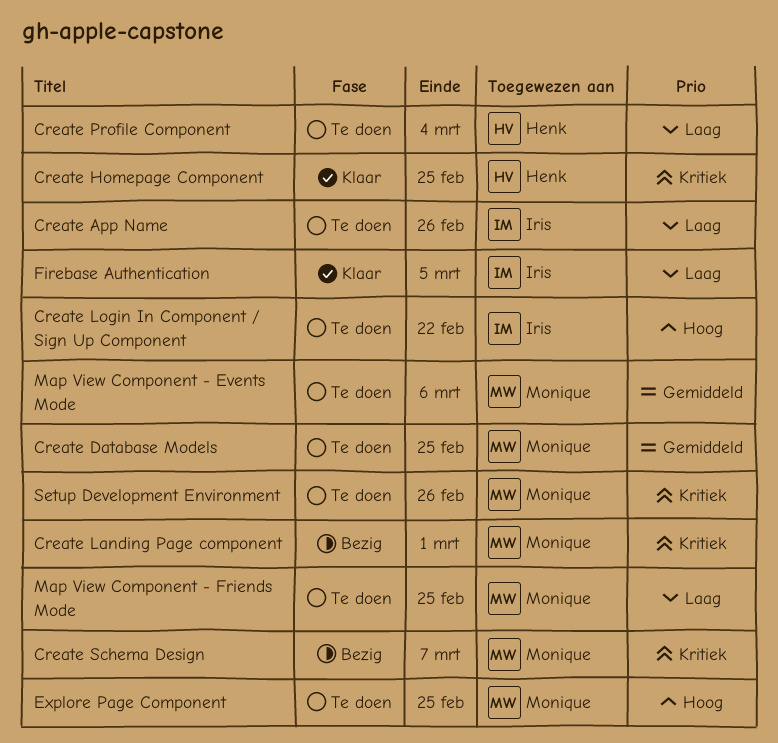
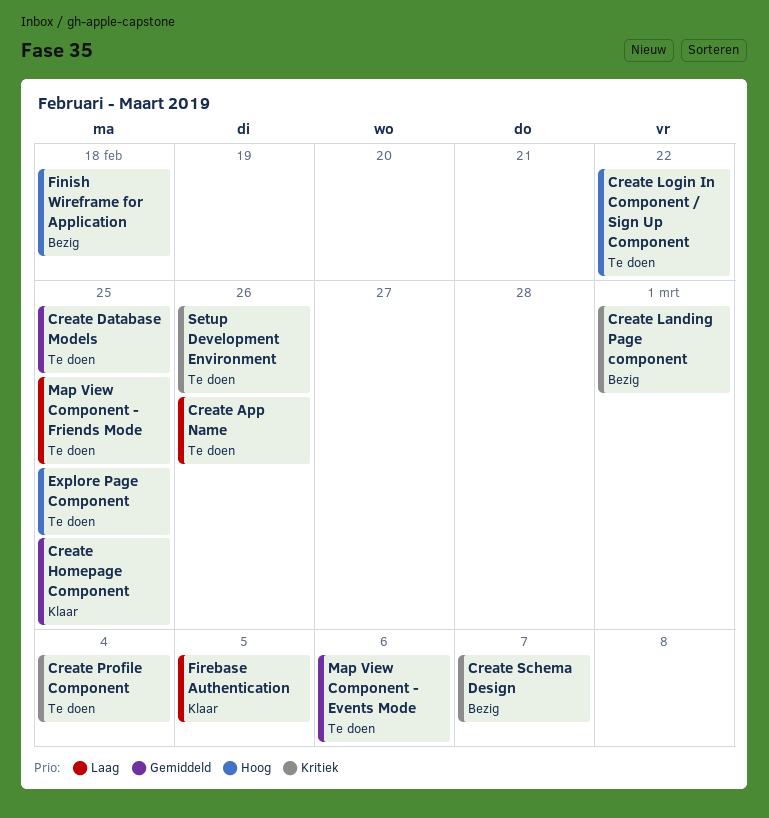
Create Homepage Component, priority: Kritiek -> Gemiddeld
Create Profile Component, priority: Laag -> Kritiek
Finish Wireframe for Application: none -> present

